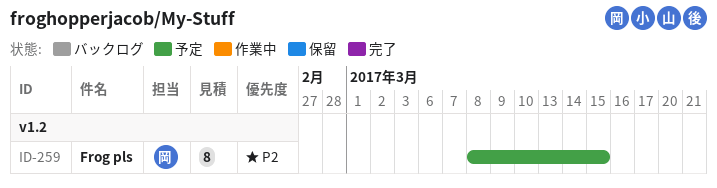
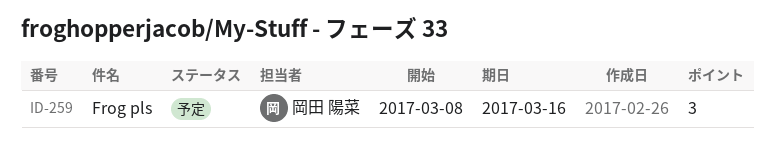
ID-259, estimate: 8 -> 3
ID-259, due: Mar 15 -> Mar 16

